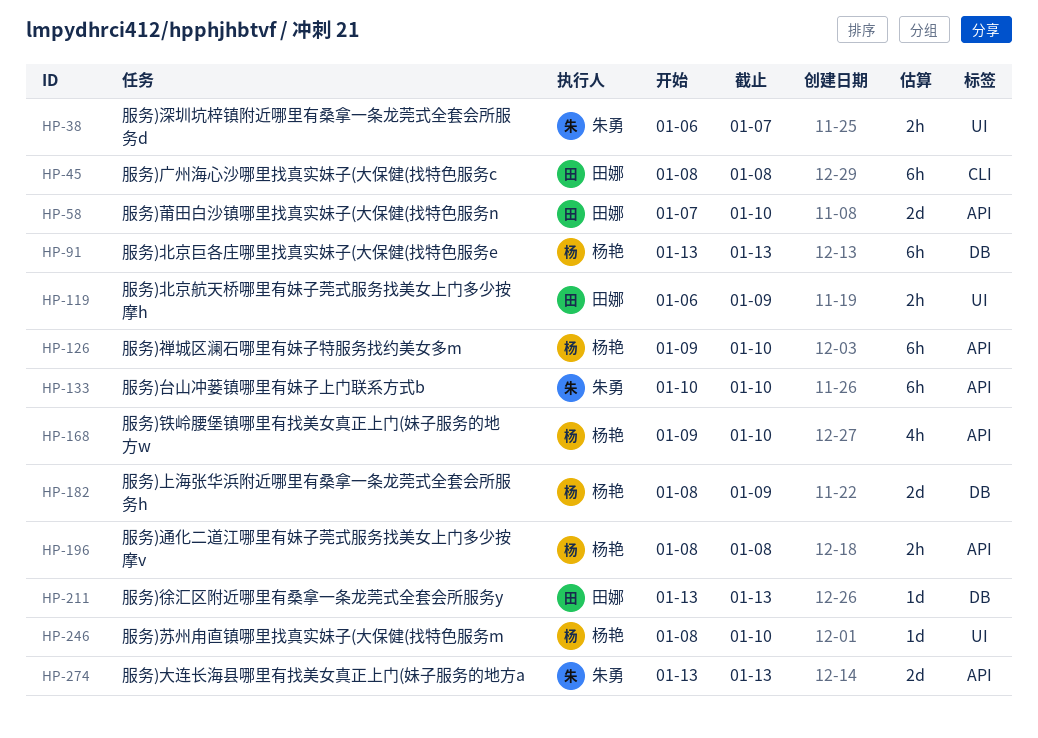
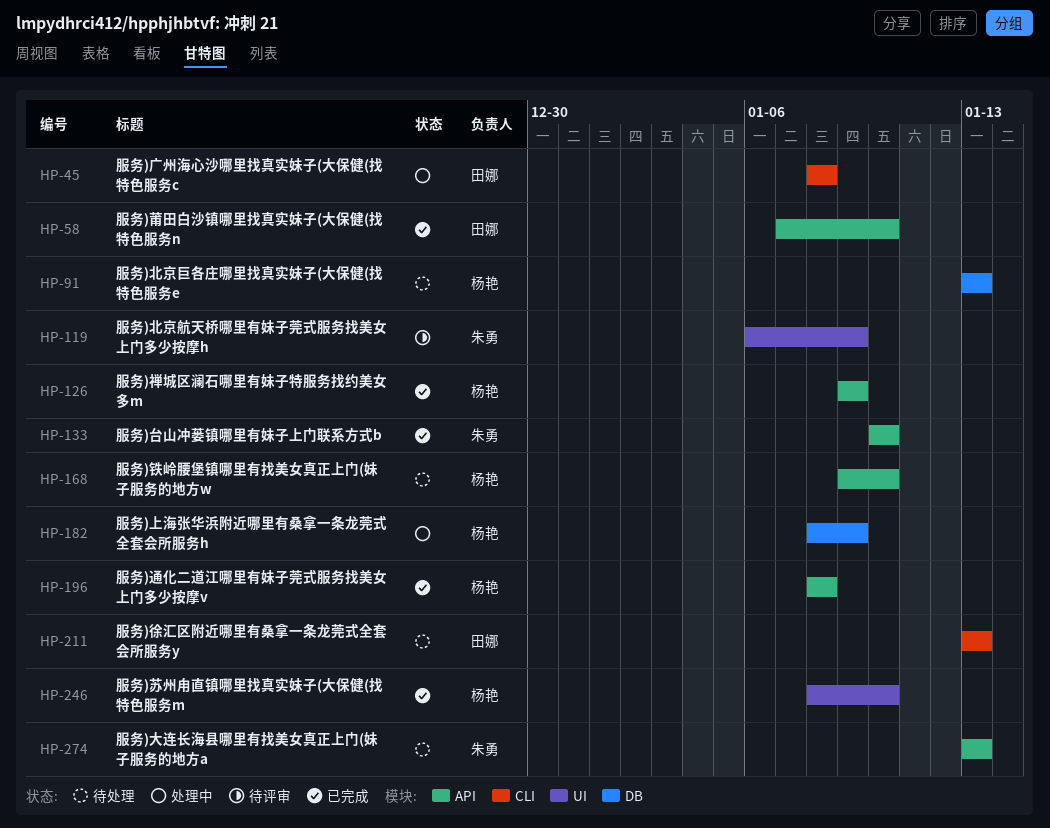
HP-38: present -> none
HP-119, owner: 田娜 -> 朱勇
HP-126, due: Jan 10 -> Jan 9
HP-211, label: DB -> CLI

